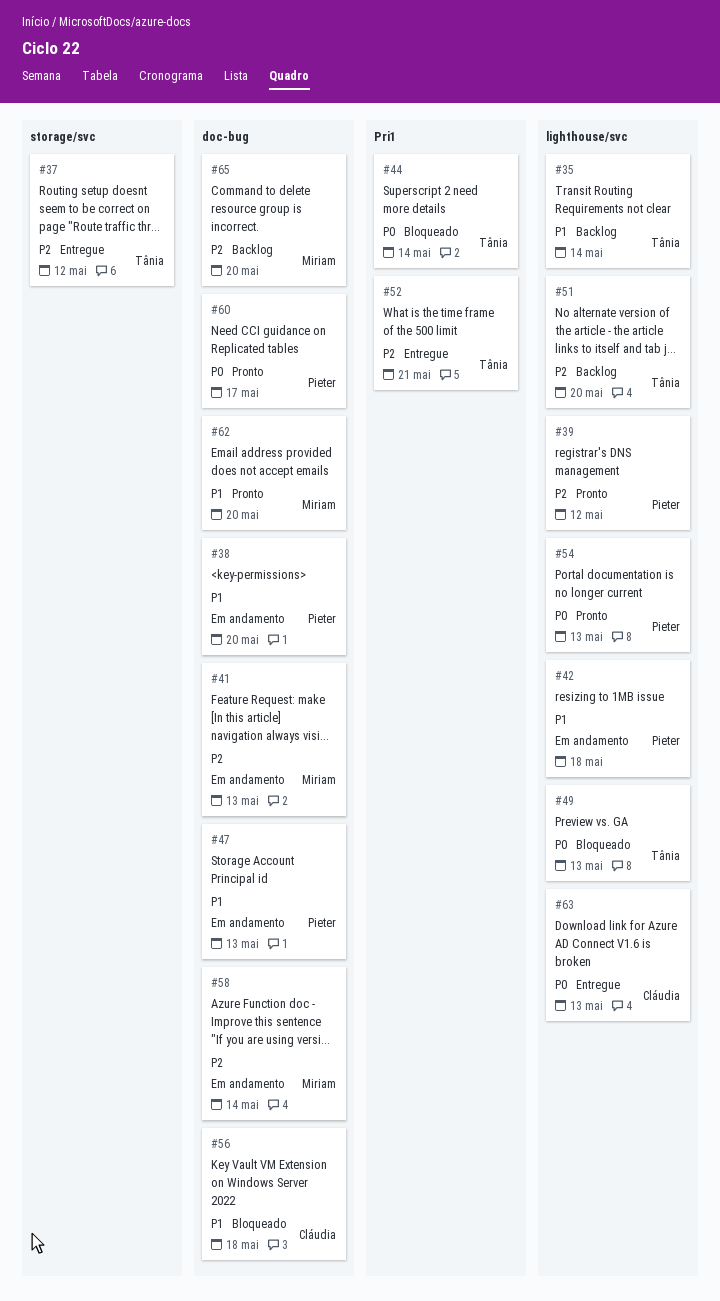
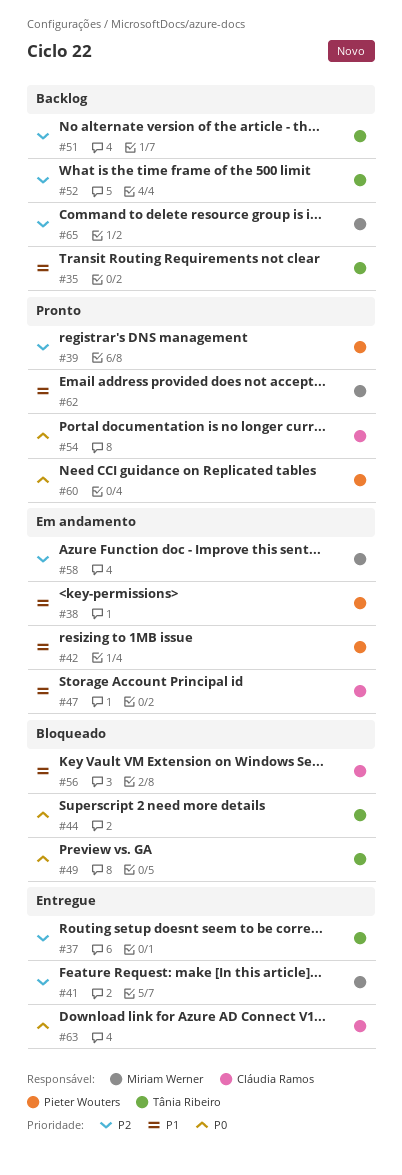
#41, status: Em andamento -> Entregue
#47, owner: Pieter Wouters -> Cláudia Ramos
#52, status: Entregue -> Backlog
#54, owner: Pieter Wouters -> Cláudia Ramos

